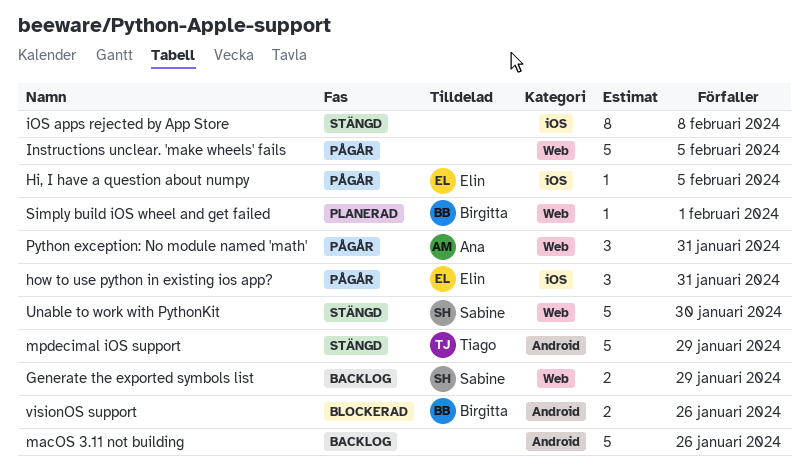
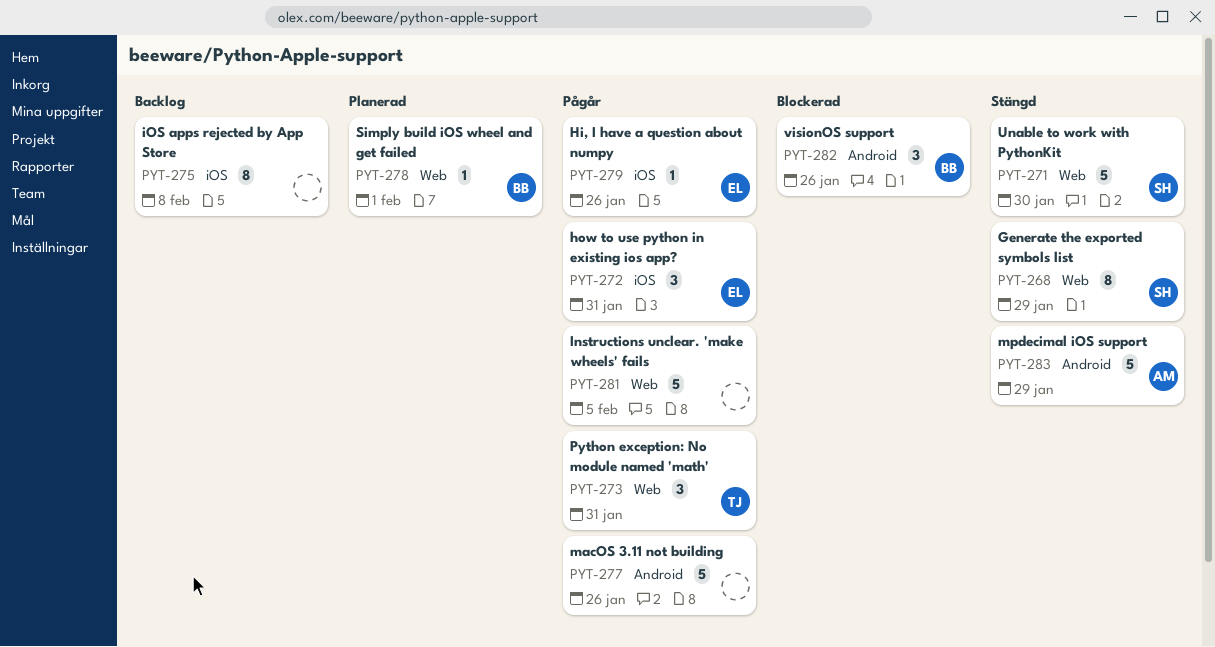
Generate the exported symbols list, status: Backlog -> Stängd
Generate the exported symbols list, estimate: 2 -> 8
Hi, I have a question about numpy, due: Feb 5 -> Jan 26
iOS apps rejected by App Store, status: Stängd -> Backlog
macOS 3.11 not building, status: Backlog -> Pågår
mpdecimal iOS support, owner: Tiago -> Ana
Python exception: No module named 'math', owner: Ana -> Tiago
visionOS support, estimate: 2 -> 3

